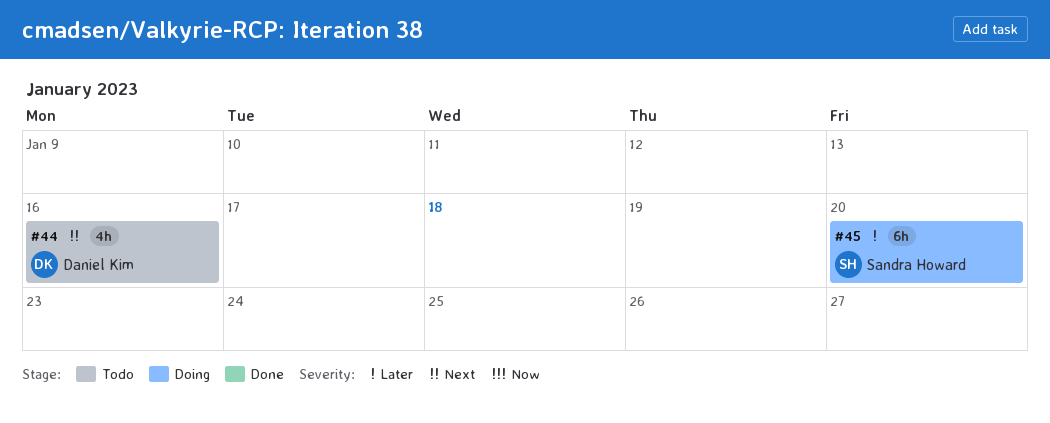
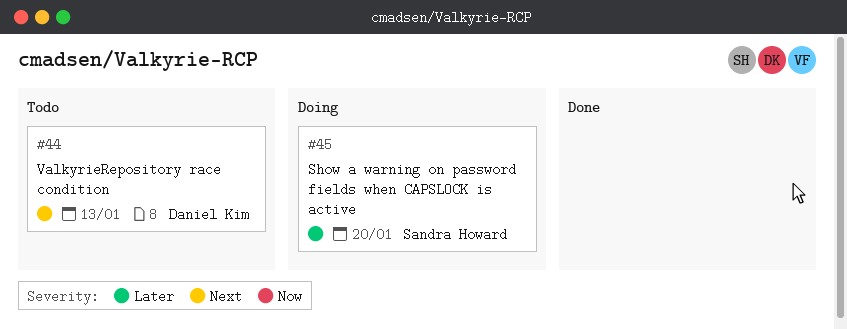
#44, due: Jan 16 -> Jan 13

